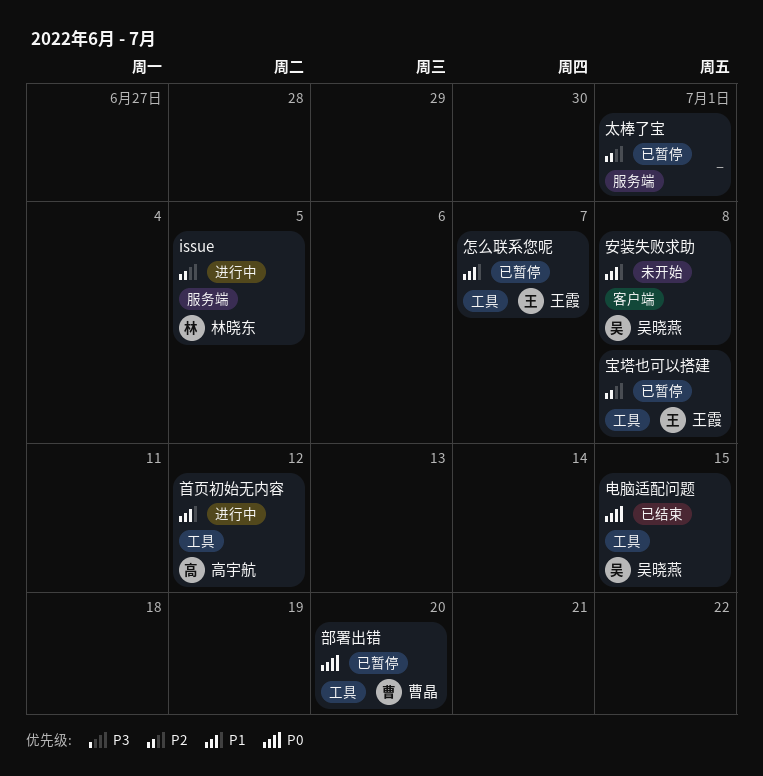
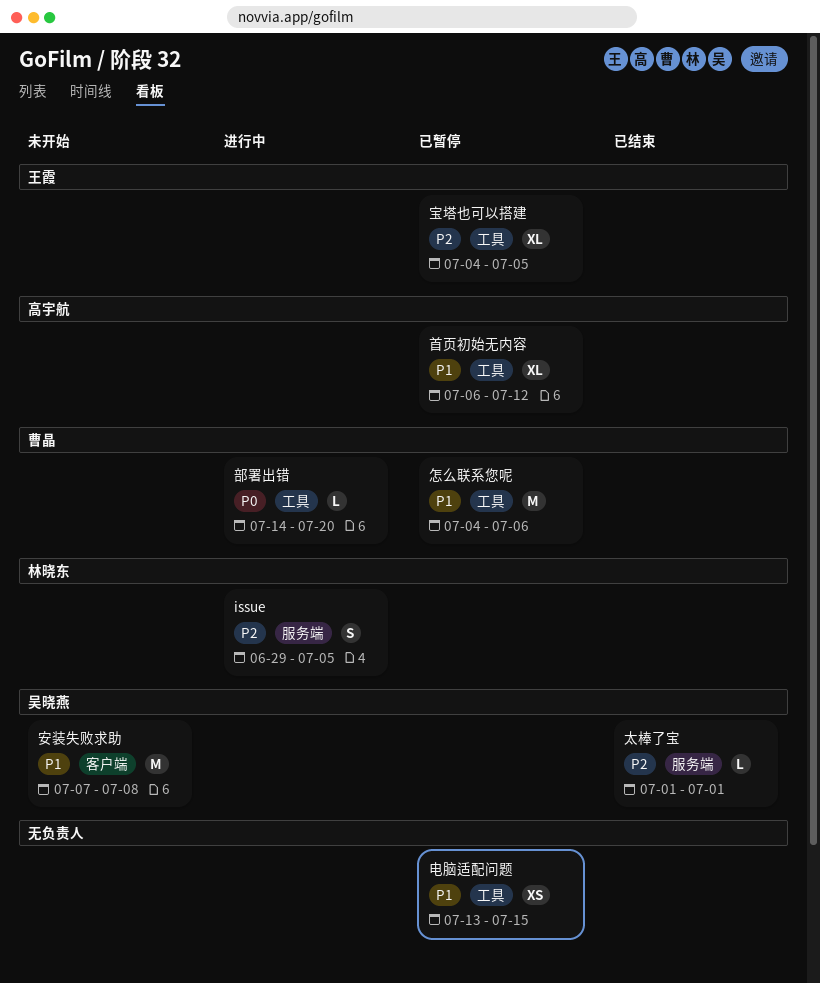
太棒了宝, status: 已暂停 -> 已结束
太棒了宝, owner: none -> 吴晓燕
宝塔也可以搭建, due: Jul 8 -> Jul 5
怎么联系您呢, owner: 王霞 -> 曹晶
怎么联系您呢, due: Jul 7 -> Jul 6
电脑适配问题, status: 已结束 -> 已暂停
电脑适配问题, owner: 吴晓燕 -> none
电脑适配问题, priority: P0 -> P1
部署出错, status: 已暂停 -> 进行中
首页初始无内容, status: 进行中 -> 已暂停

